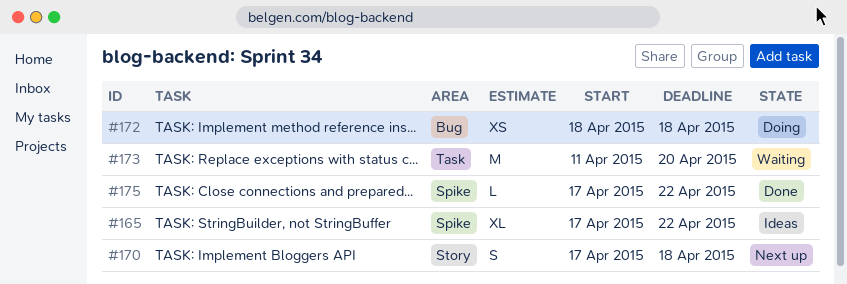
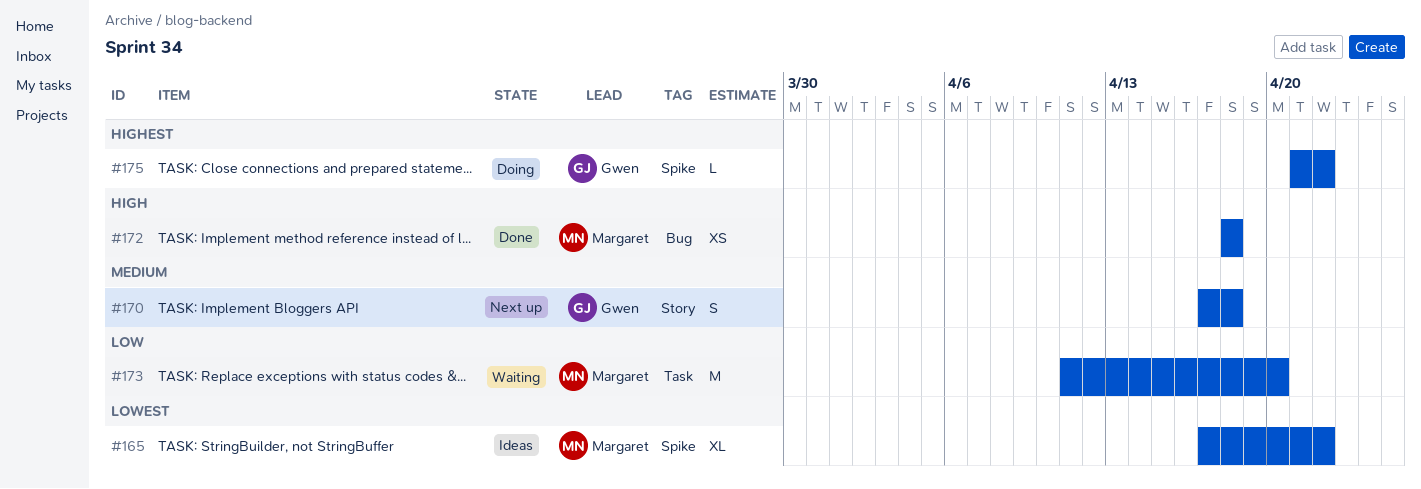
#172, status: Doing -> Done
#175, status: Done -> Doing
#175, start: Apr 17 -> Apr 21

